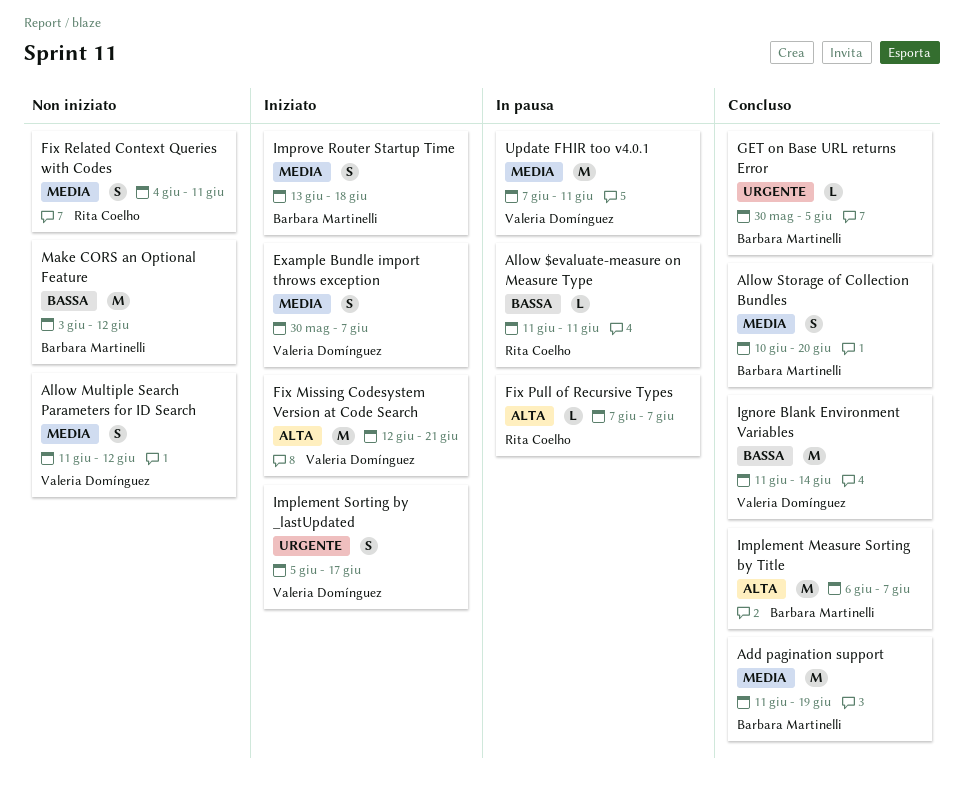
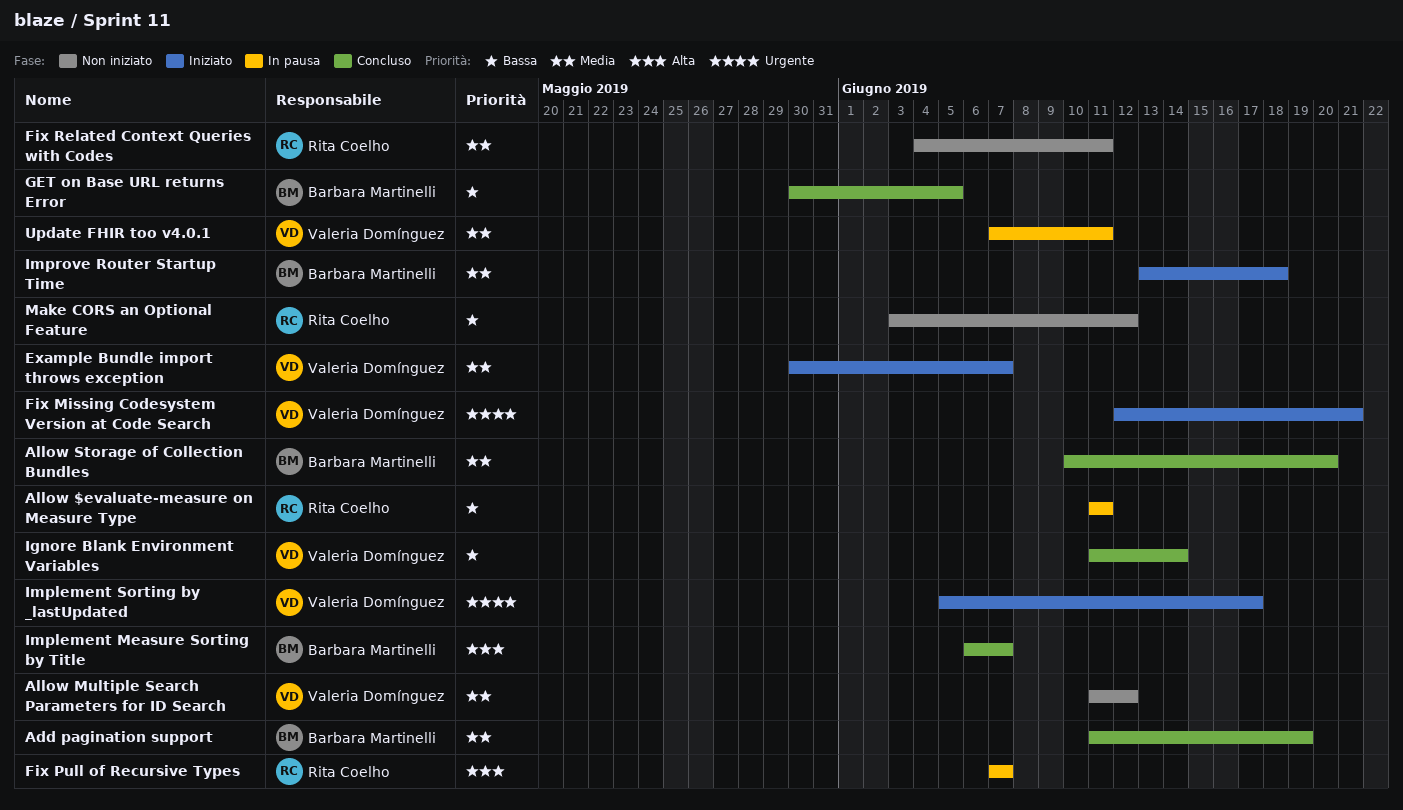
Fix Missing Codesystem Version at Code Search, priority: Alta -> Urgente
GET on Base URL returns Error, priority: Urgente -> Bassa
Make CORS an Optional Feature, owner: Barbara Martinelli -> Rita Coelho

